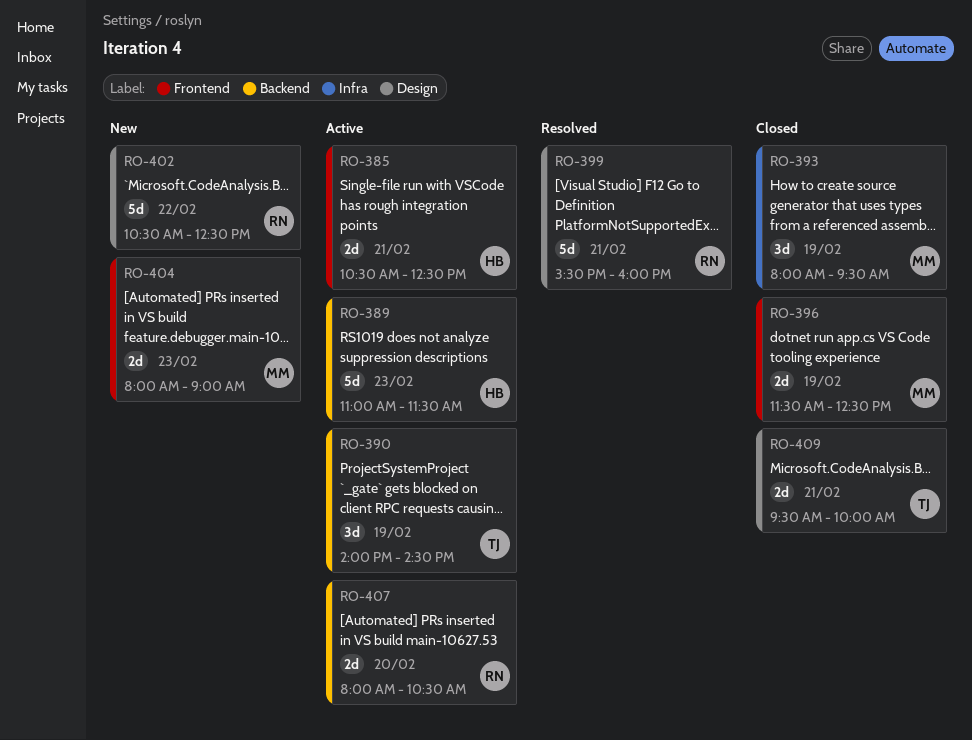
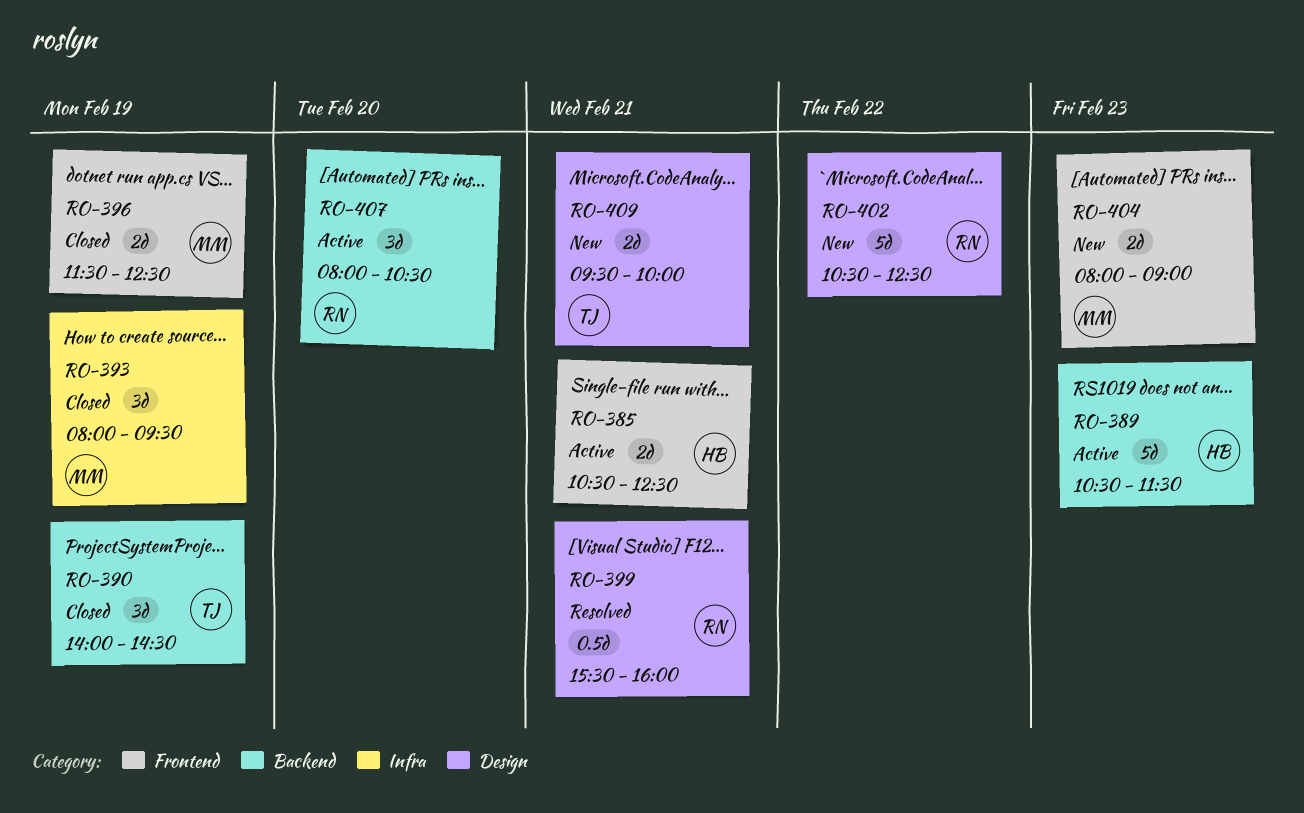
RO-389, begins: 11:00 -> 10:30
RO-390, status: Active -> Closed
RO-399, estimate: 5d -> 0.5d
RO-407, estimate: 2d -> 3d
RO-409, status: Closed -> New

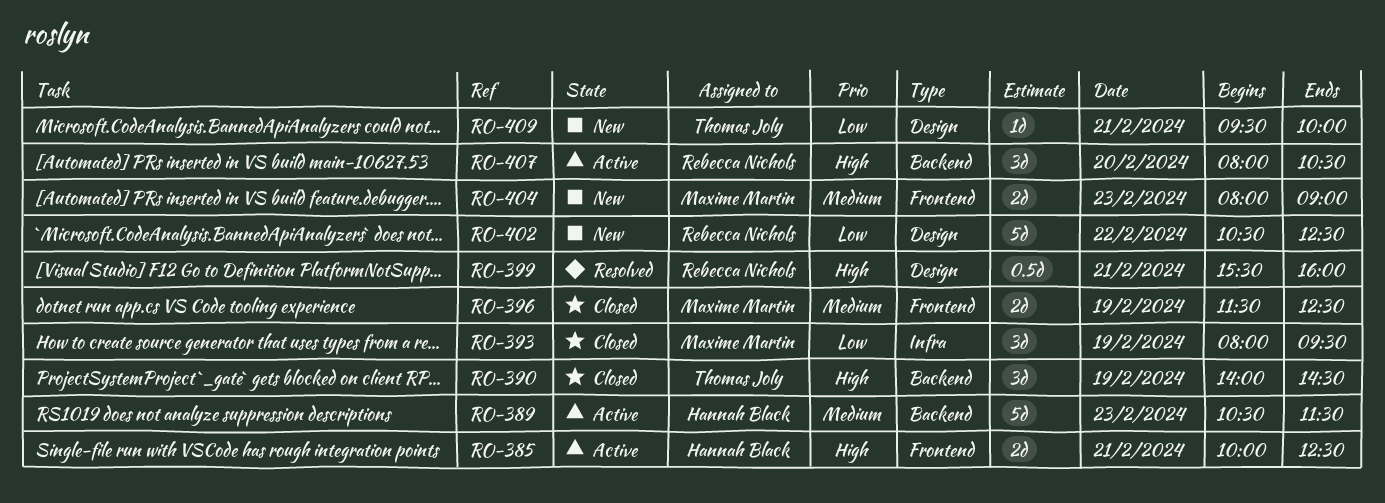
RO-385, begins: 10:30 -> 10:00
RO-409, estimate: 2d -> 1d

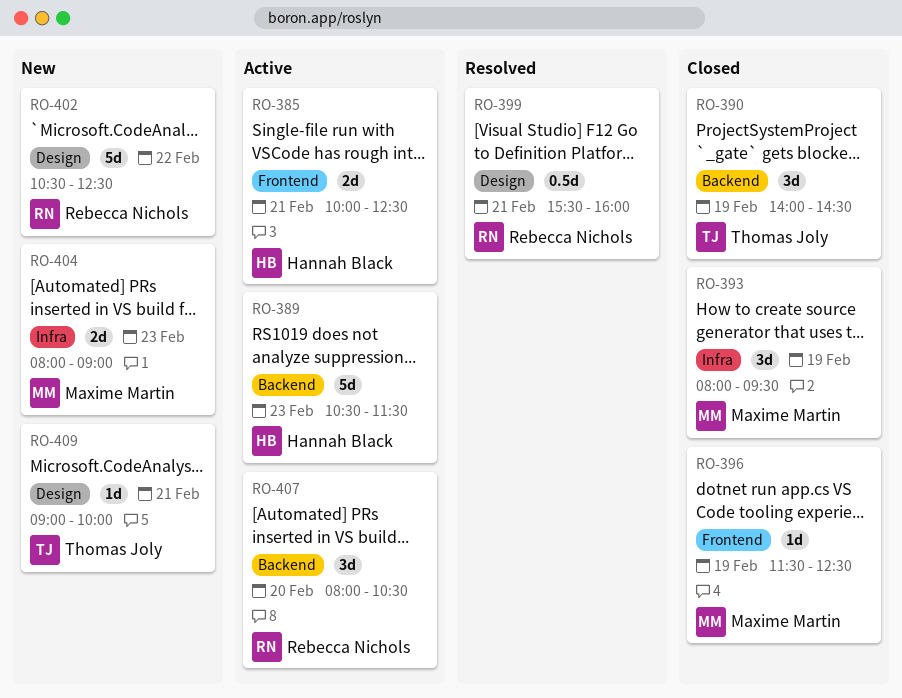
RO-396, estimate: 2d -> 1d
RO-404, label: Frontend -> Infra
RO-409, begins: 09:30 -> 09:00

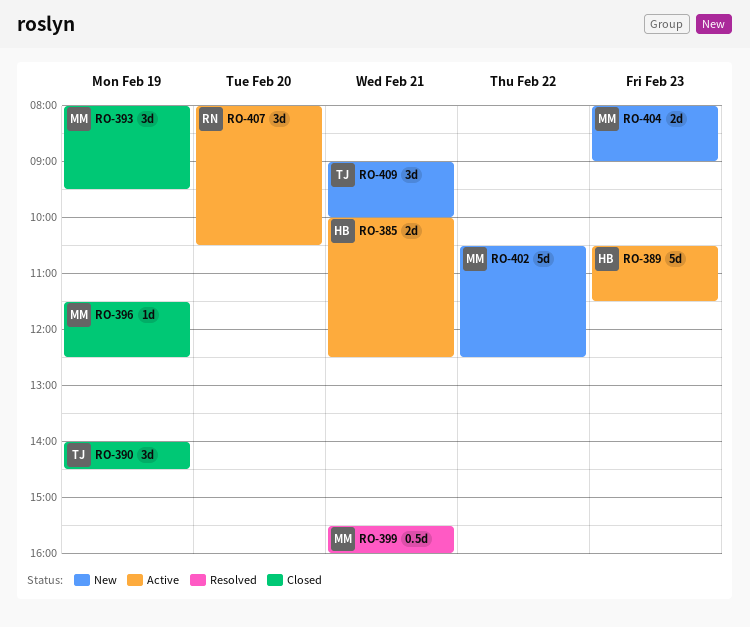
RO-399, owner: Rebecca Nichols -> Maxime Martin
RO-402, owner: Rebecca Nichols -> Maxime Martin
RO-409, estimate: 1d -> 3d

